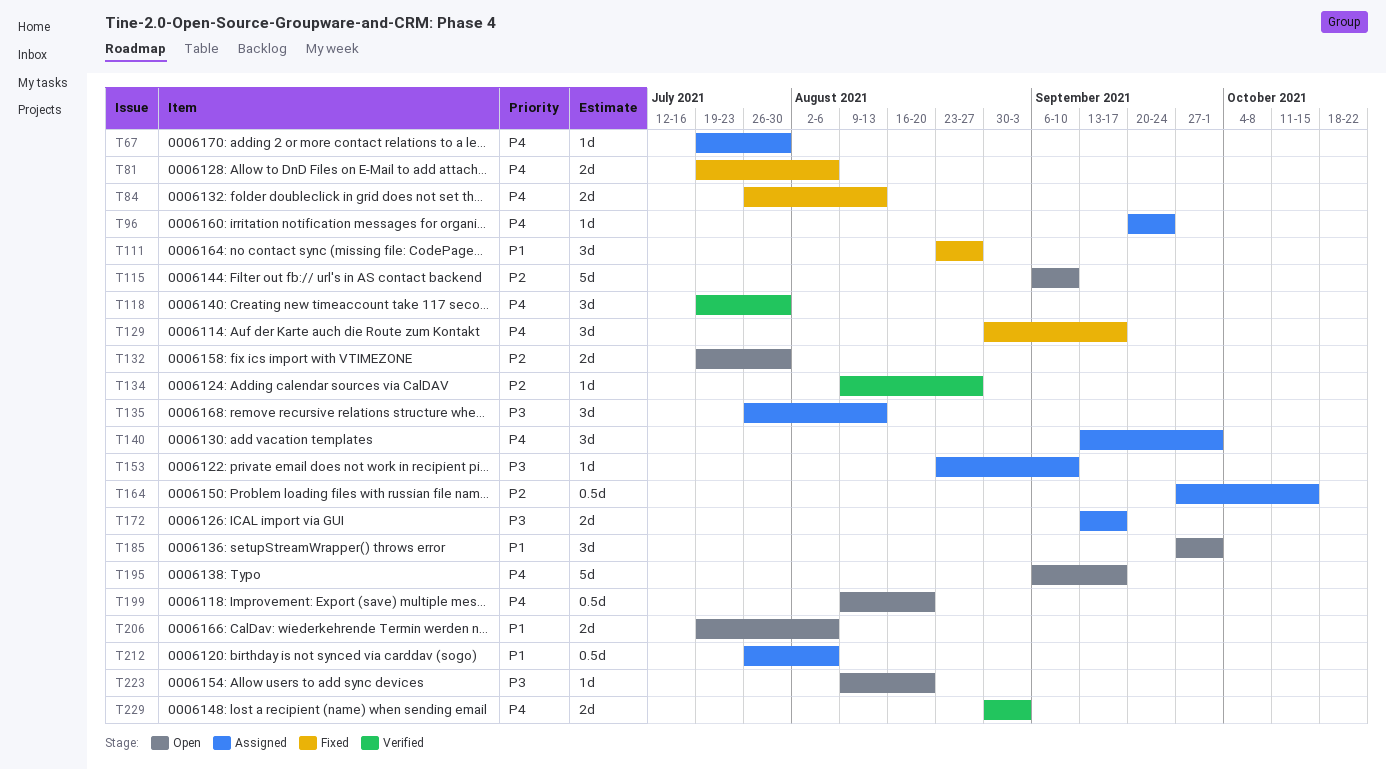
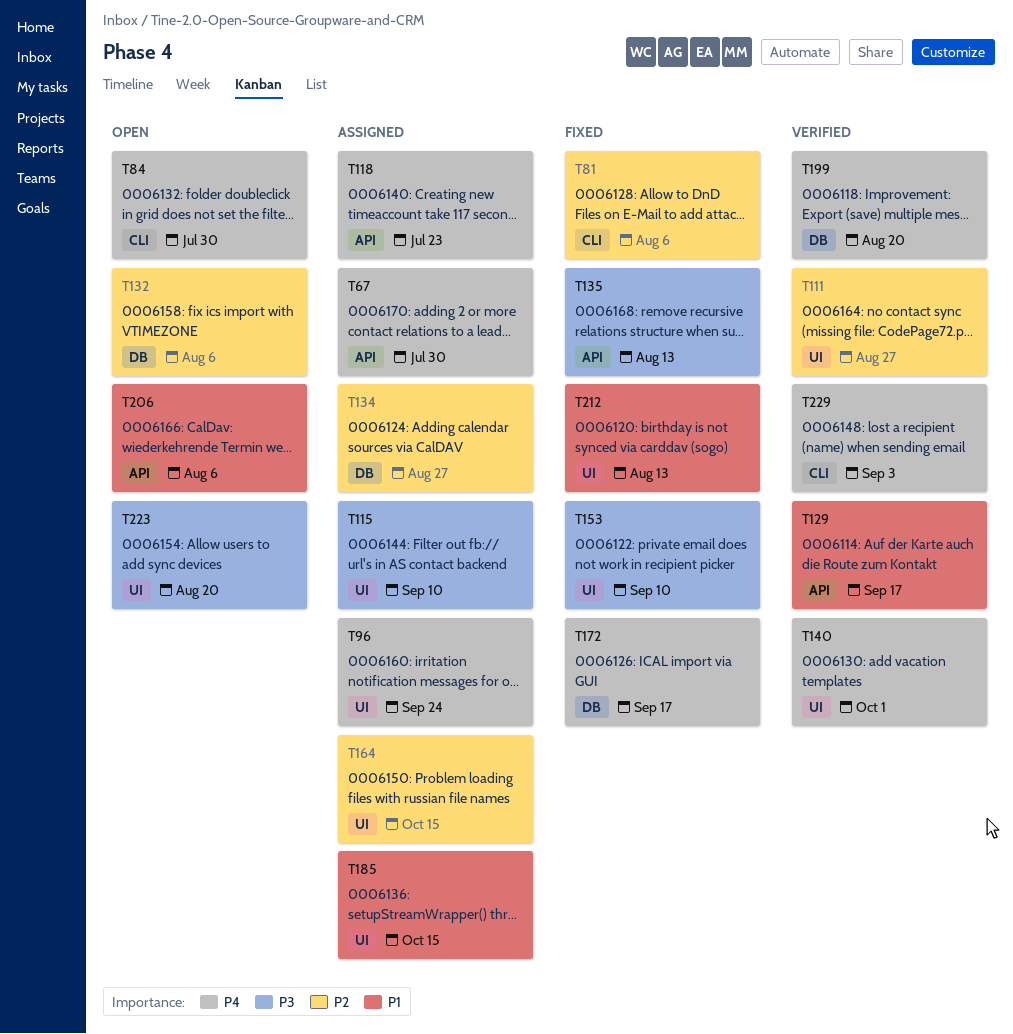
T81, priority: P4 -> P2
T84, status: Fixed -> Open
T84, due: Aug 13 -> Jul 30
T111, status: Fixed -> Verified
T111, priority: P1 -> P2
T115, status: Open -> Assigned
T115, priority: P2 -> P3
T118, status: Verified -> Assigned
T118, due: Jul 30 -> Jul 23
T129, status: Fixed -> Verified
T129, priority: P4 -> P1
T132, due: Jul 30 -> Aug 6
T134, status: Verified -> Assigned
T135, status: Assigned -> Fixed
T140, status: Assigned -> Verified
T153, status: Assigned -> Fixed
T172, status: Assigned -> Fixed
T172, priority: P3 -> P4
T185, status: Open -> Assigned
T185, due: Oct 1 -> Oct 15
T195: present -> none
T199, status: Open -> Verified
T212, status: Assigned -> Fixed
T212, due: Aug 6 -> Aug 13

